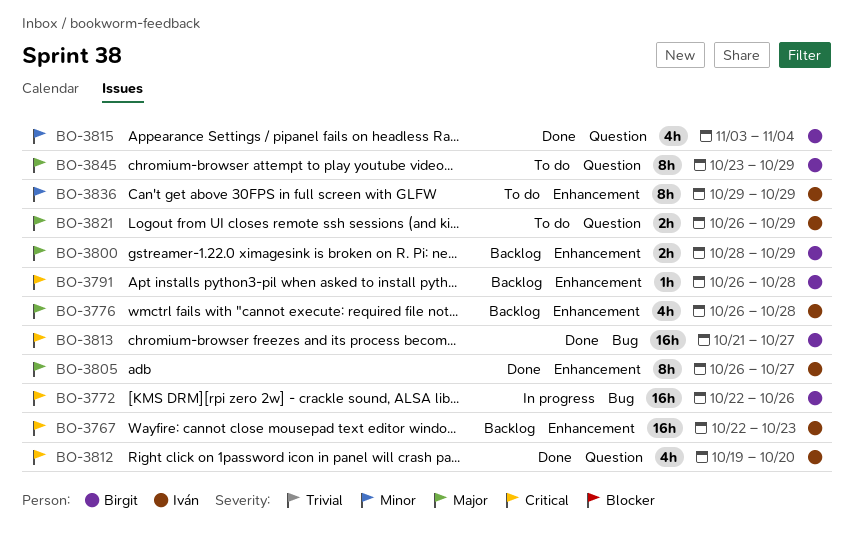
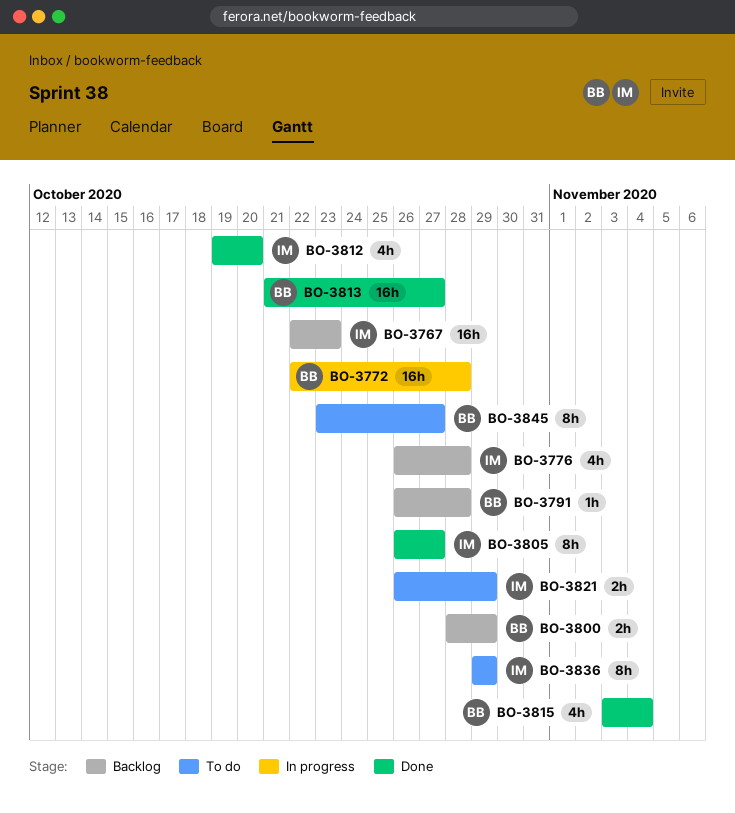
BO-3772, due: Oct 26 -> Oct 28
BO-3845, due: Oct 29 -> Oct 27

